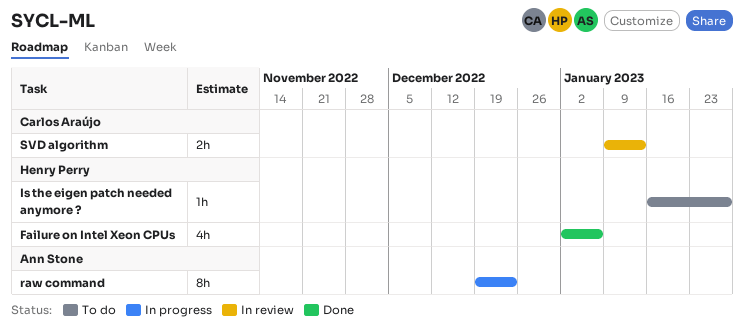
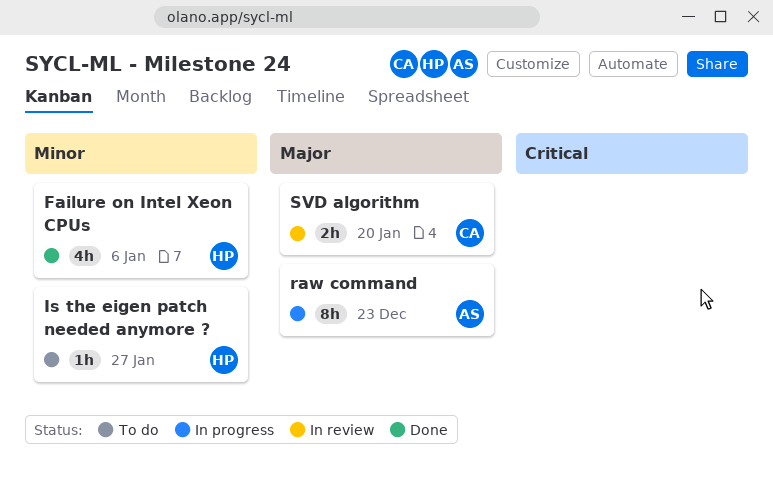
SVD algorithm, due: Jan 13 -> Jan 20

